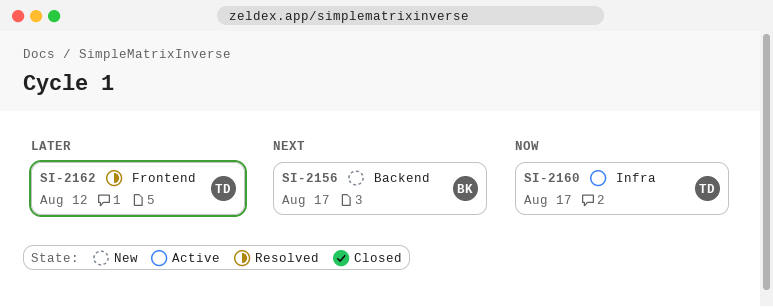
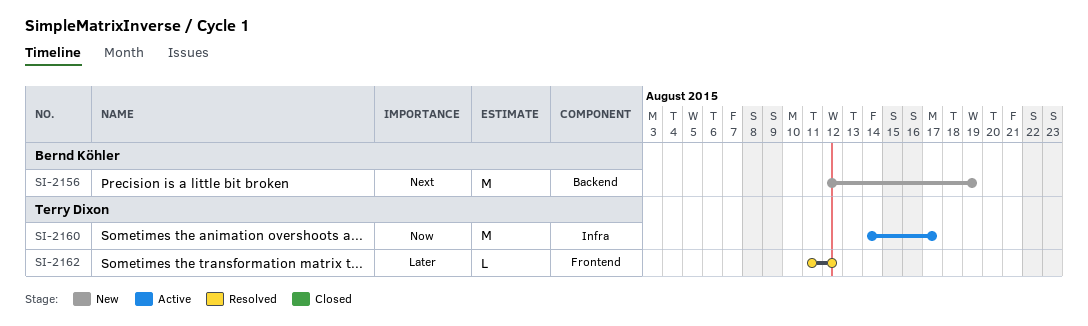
SI-2156, due: Aug 17 -> Aug 19

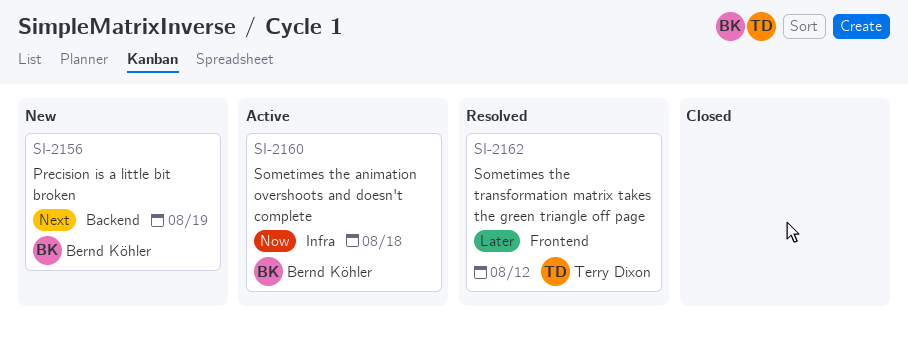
SI-2160, owner: Terry Dixon -> Bernd Köhler
SI-2160, due: Aug 17 -> Aug 18

